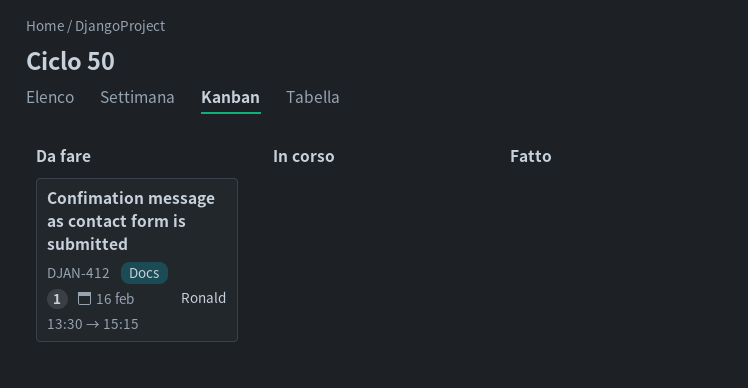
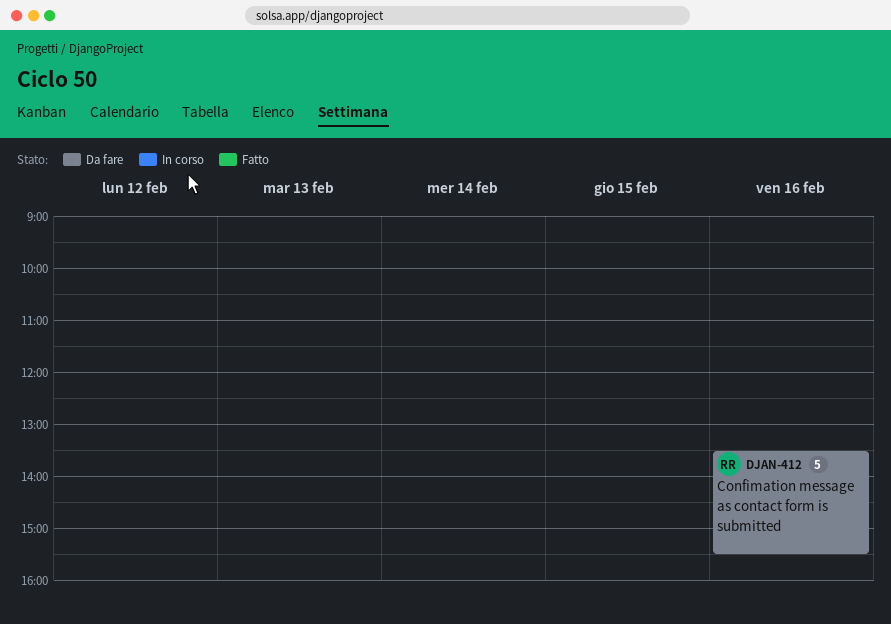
DJAN-412, estimate: 1 -> 5
DJAN-412, ends: 15:15 -> 15:30

